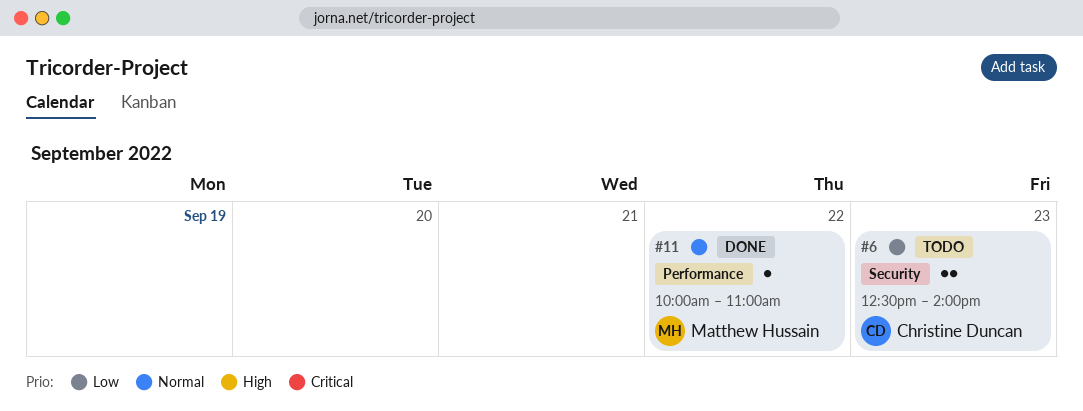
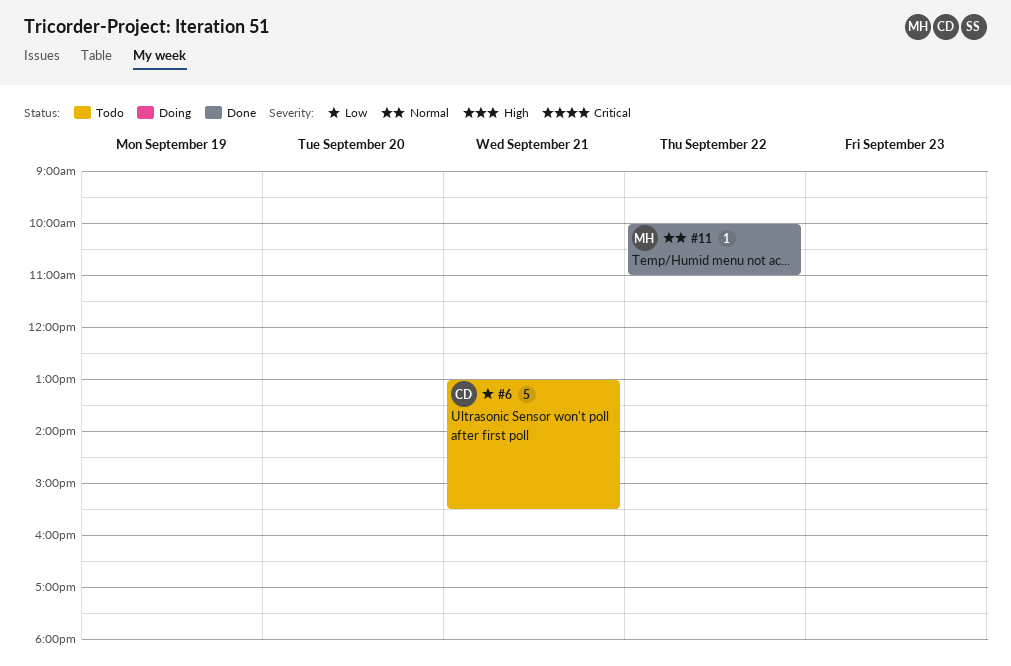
#6, estimate: 2 -> 5
#6, day: Sep 23 -> Sep 21
#6, begins: 12:30 -> 13:00
#6, ends: 14:00 -> 15:30

